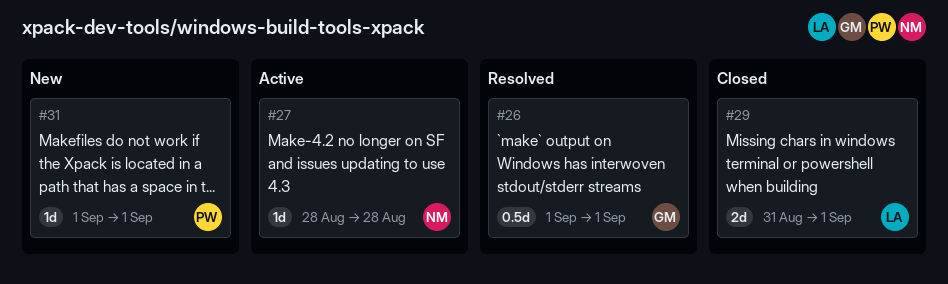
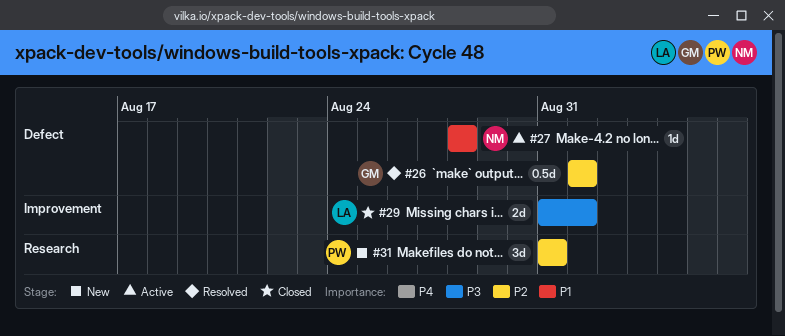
#31, estimate: 1d -> 3d
#31, start: Sep 1 -> Aug 31
#31, due: Sep 1 -> Aug 31

